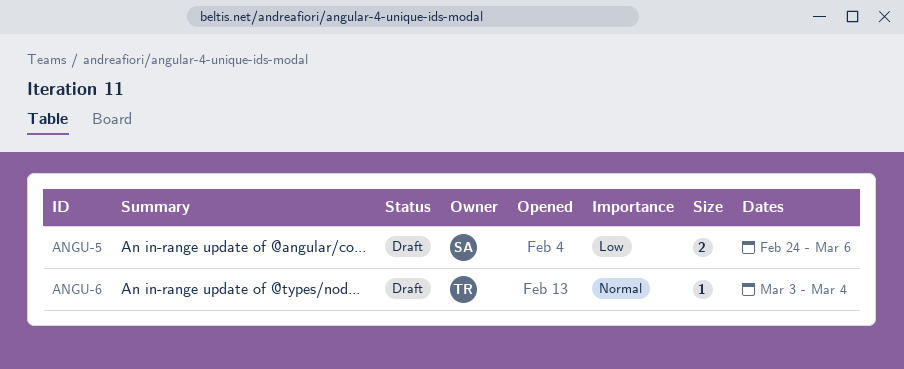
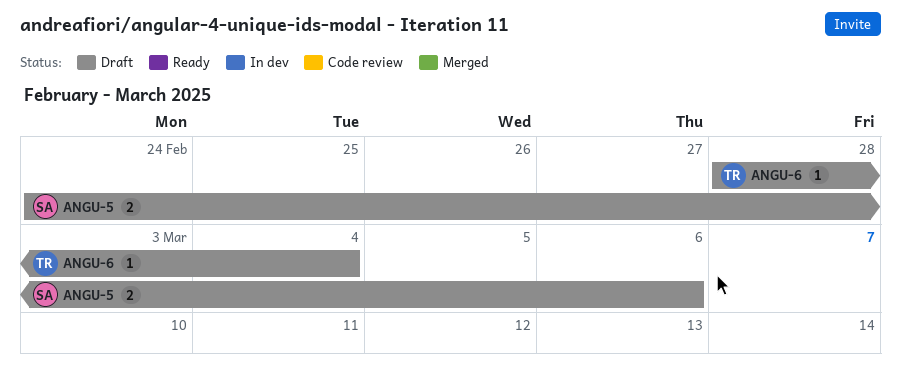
ANGU-6, start: Mar 3 -> Feb 28

